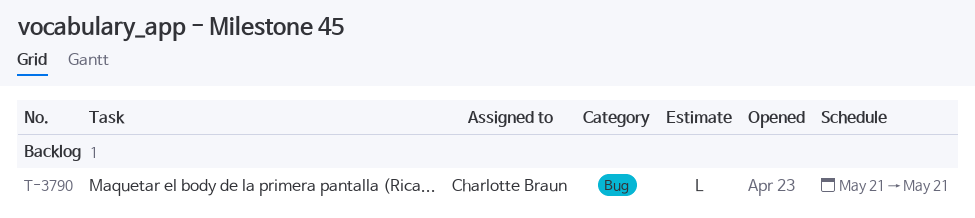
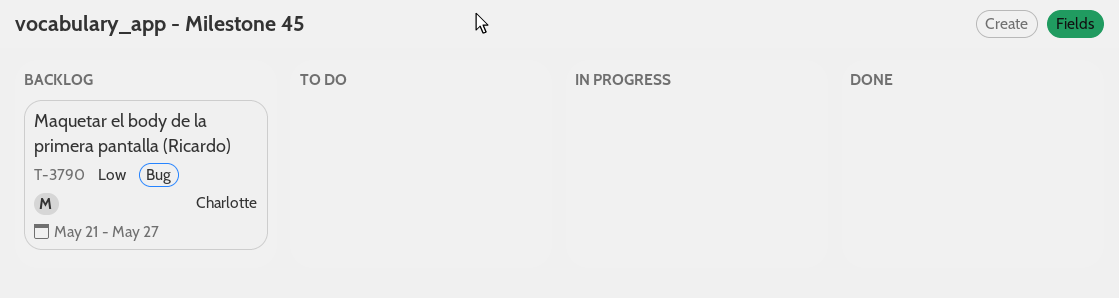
T-3790, estimate: L -> M
T-3790, due: May 21 -> May 27

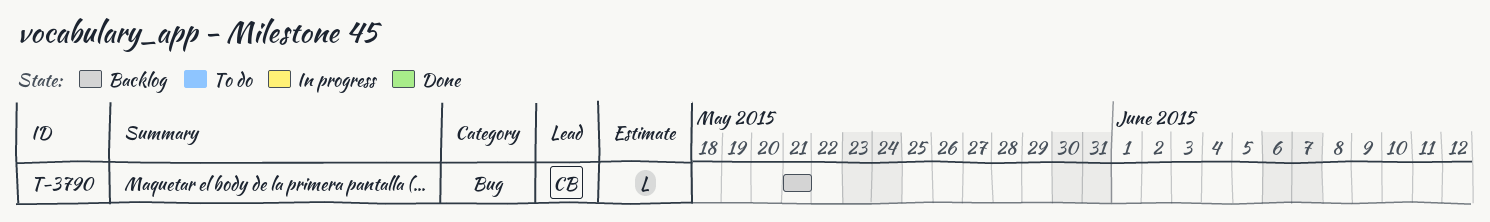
T-3790, estimate: M -> L
T-3790, due: May 27 -> May 21

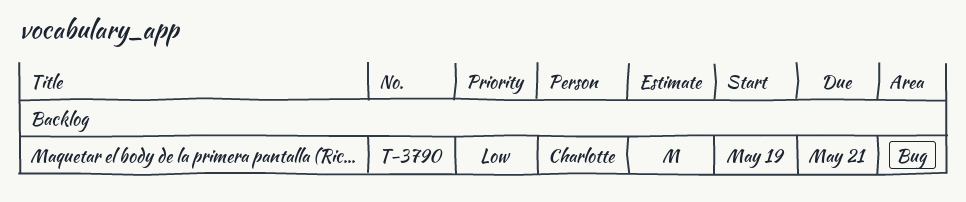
T-3790, estimate: L -> M
T-3790, start: May 21 -> May 19

